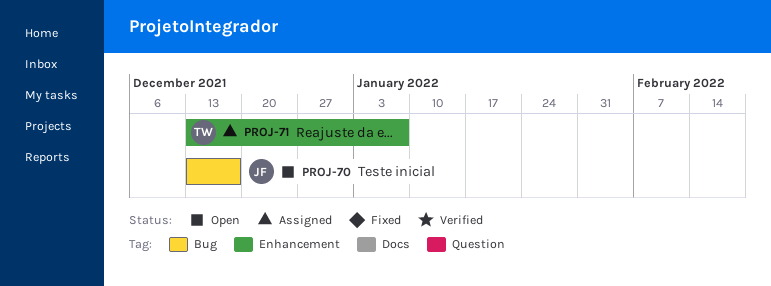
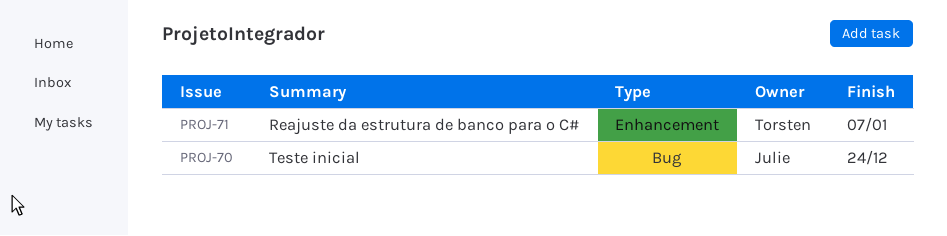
PROJ-70, due: Dec 17 -> Dec 24

